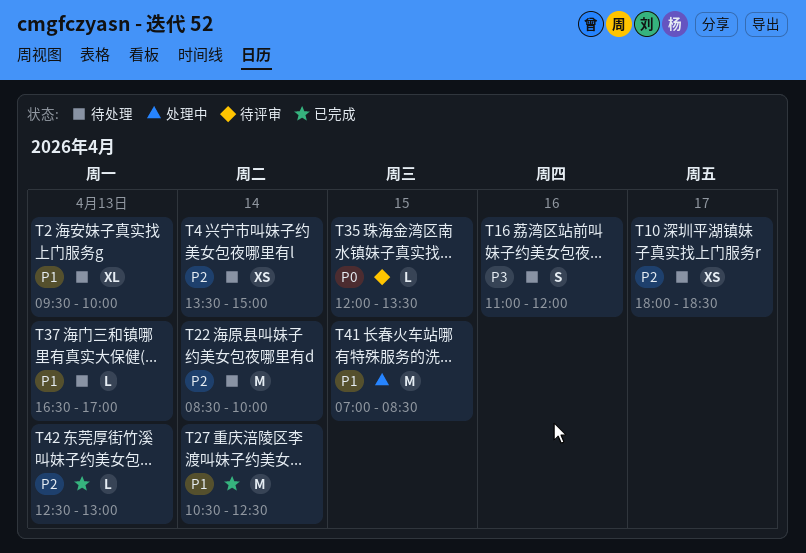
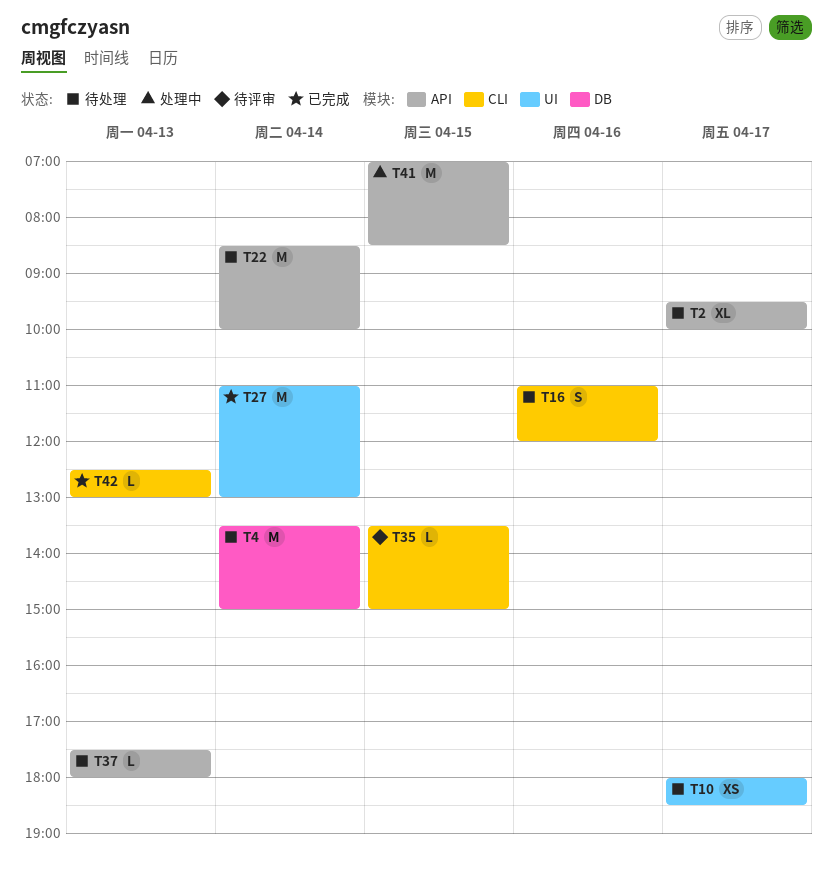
T2, day: Apr 13 -> Apr 17
T4, estimate: XS -> M
T27, begins: 10:30 -> 11:00
T27, ends: 12:30 -> 13:00
T35, begins: 12:00 -> 13:30
T35, ends: 13:30 -> 15:00
T37, begins: 16:30 -> 17:30
T37, ends: 17:00 -> 18:00

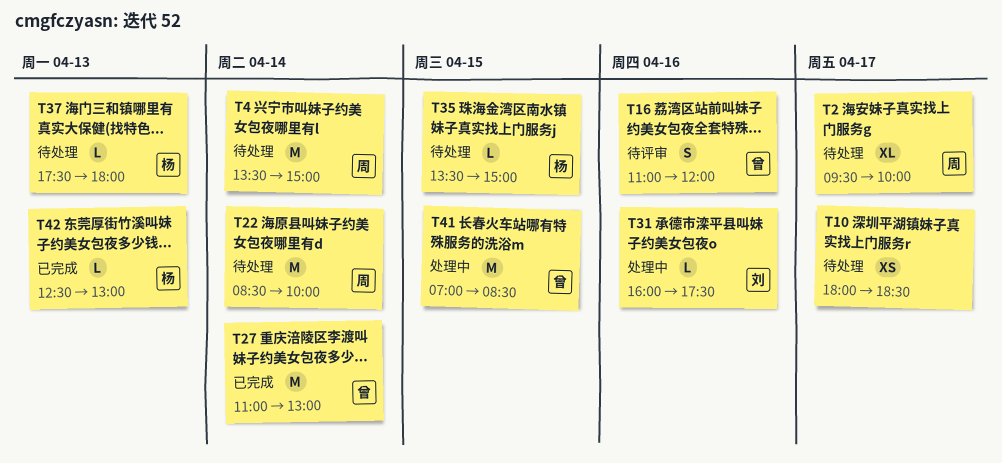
T16, status: 待处理 -> 待评审
T31: none -> present
T35, status: 待评审 -> 待处理

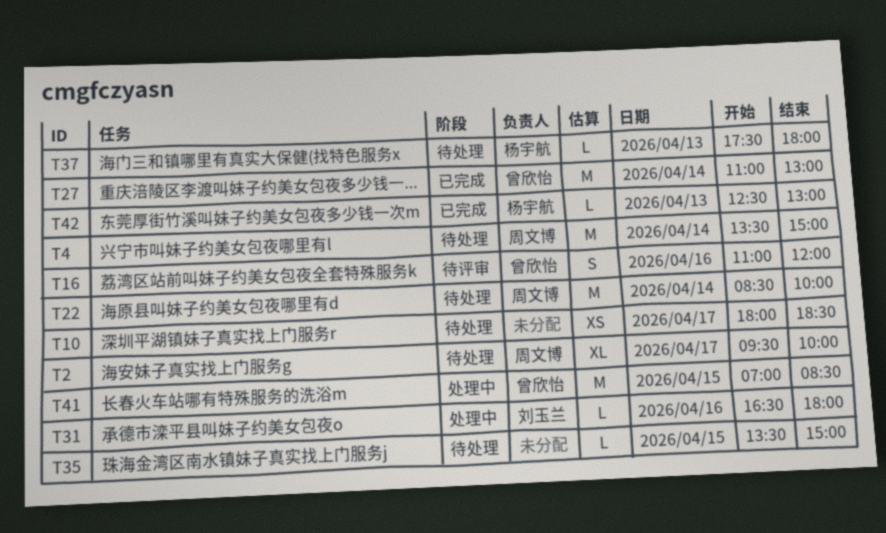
T31, begins: 16:00 -> 16:30
T31, ends: 17:30 -> 18:00
T35, owner: 杨宇航 -> none

